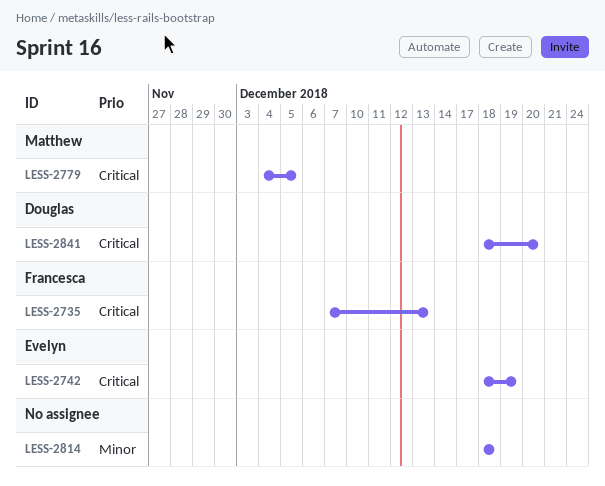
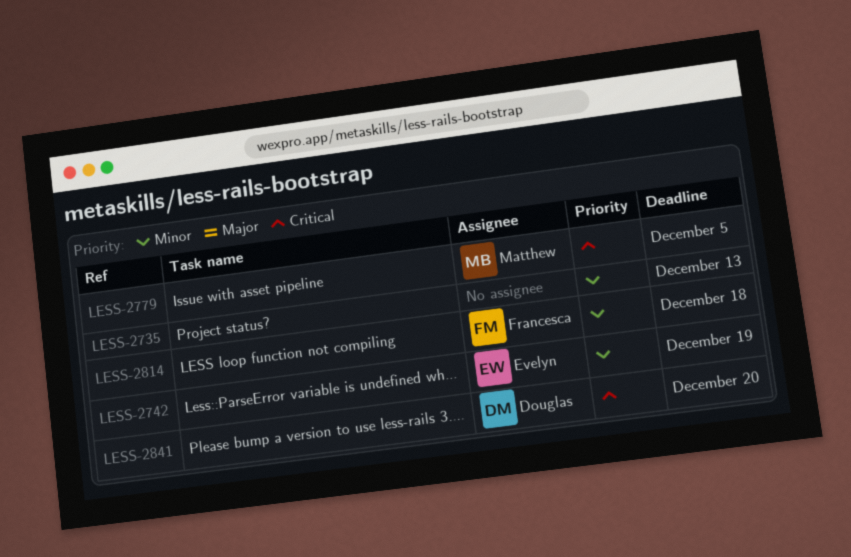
LESS-2735, owner: Francesca -> none
LESS-2735, priority: Critical -> Minor
LESS-2742, priority: Critical -> Minor
LESS-2814, owner: none -> Francesca

